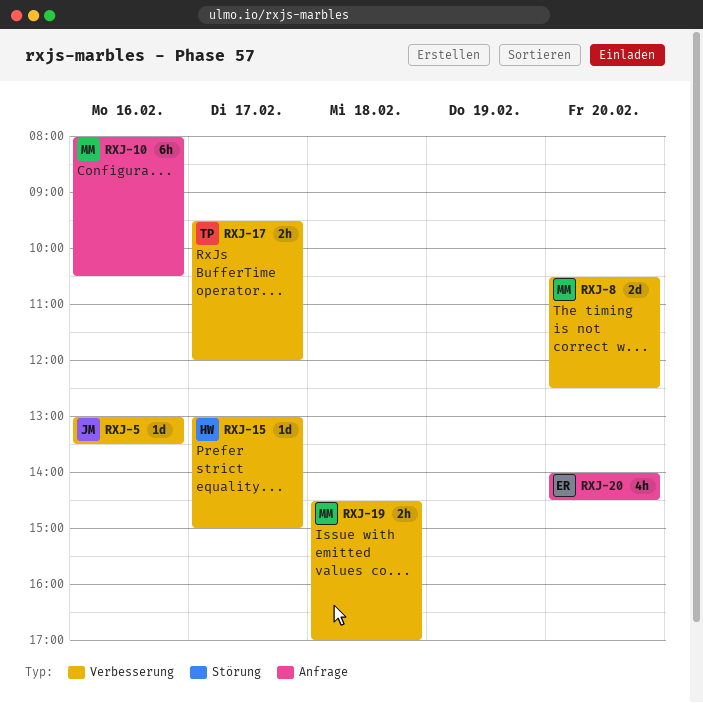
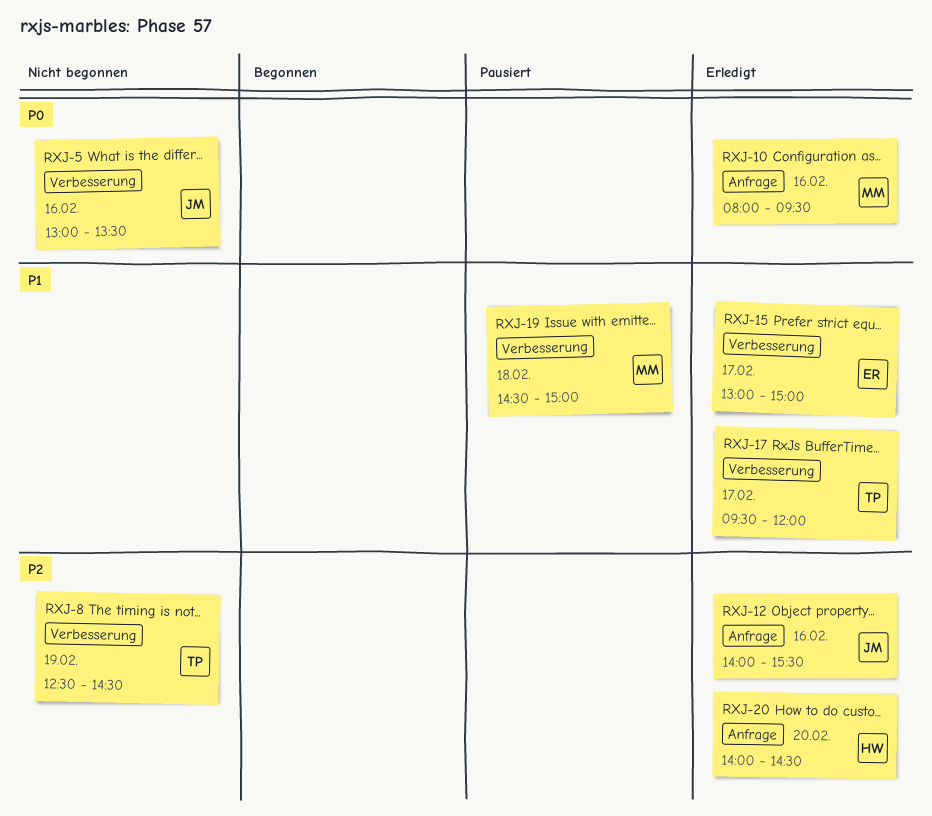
RXJ-8, owner: MM -> TP
RXJ-8, day: Feb 20 -> Feb 19
RXJ-8, begins: 10:30 -> 12:30
RXJ-8, ends: 12:30 -> 14:30
RXJ-10, ends: 10:30 -> 09:30
RXJ-12: none -> present
RXJ-15, owner: HW -> ER
RXJ-19, ends: 17:00 -> 15:00
RXJ-20, owner: ER -> HW

